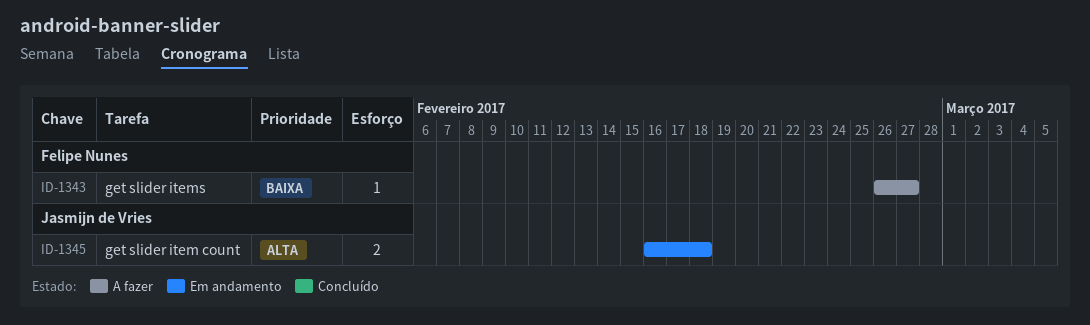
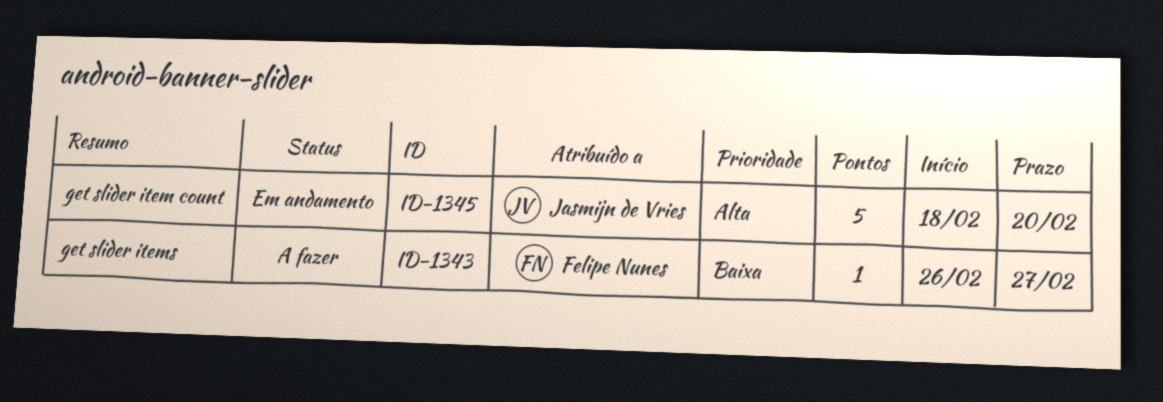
ID-1345, estimate: 2 -> 5
ID-1345, start: Feb 16 -> Feb 18
ID-1345, due: Feb 18 -> Feb 20

